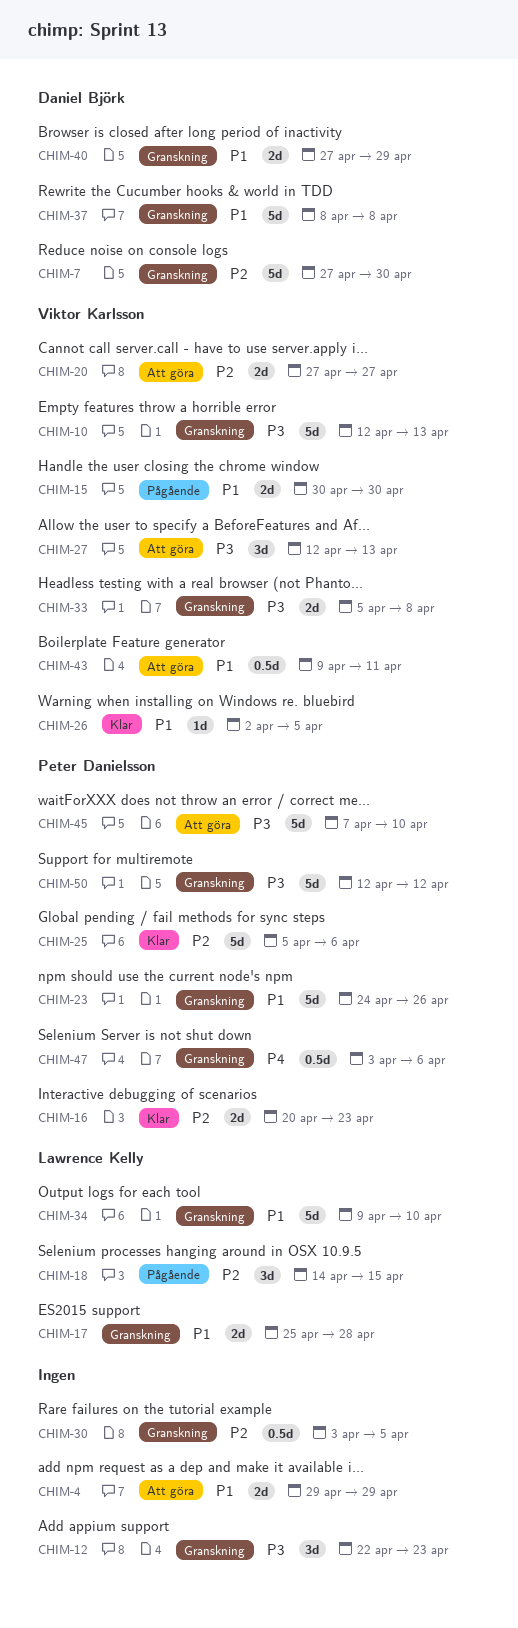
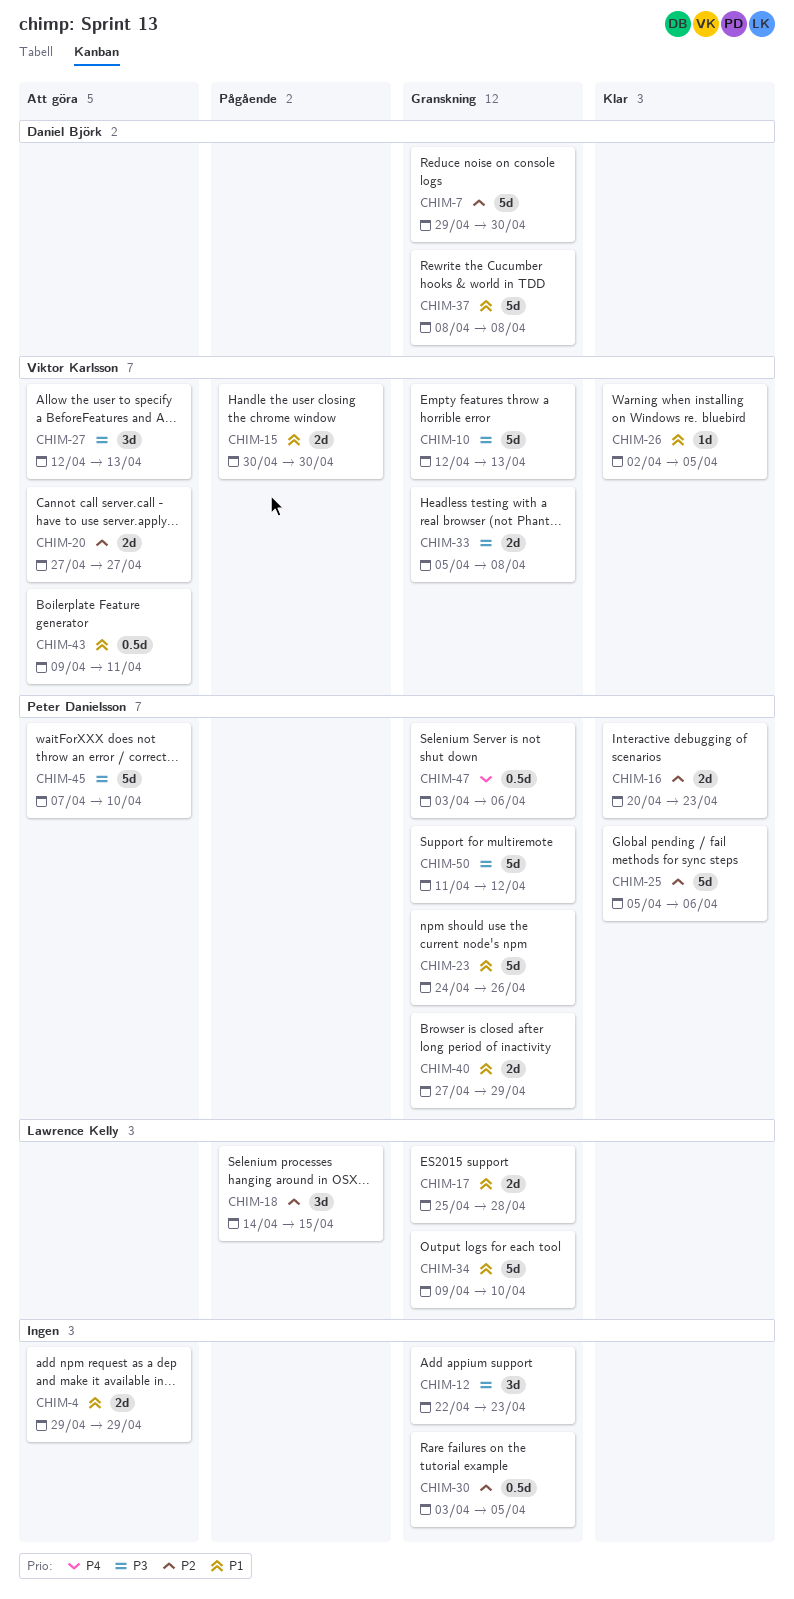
CHIM-7, start: Apr 27 -> Apr 29
CHIM-40, owner: Daniel Björk -> Peter Danielsson
CHIM-50, start: Apr 12 -> Apr 11

